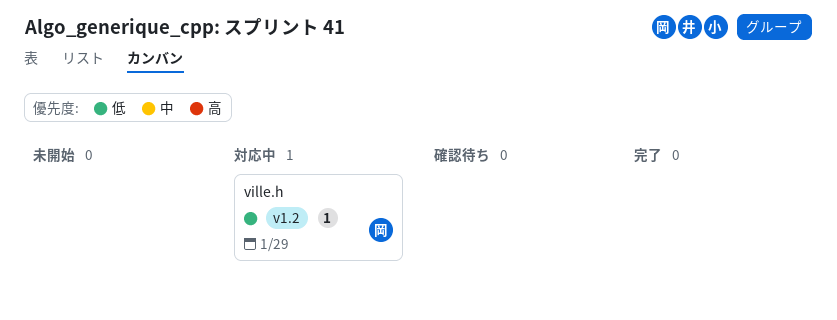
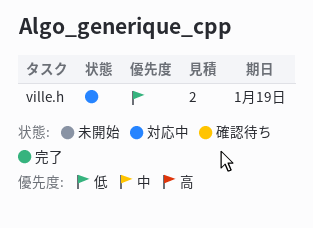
ville.h, estimate: 1 -> 2
ville.h, due: Jan 29 -> Jan 19

